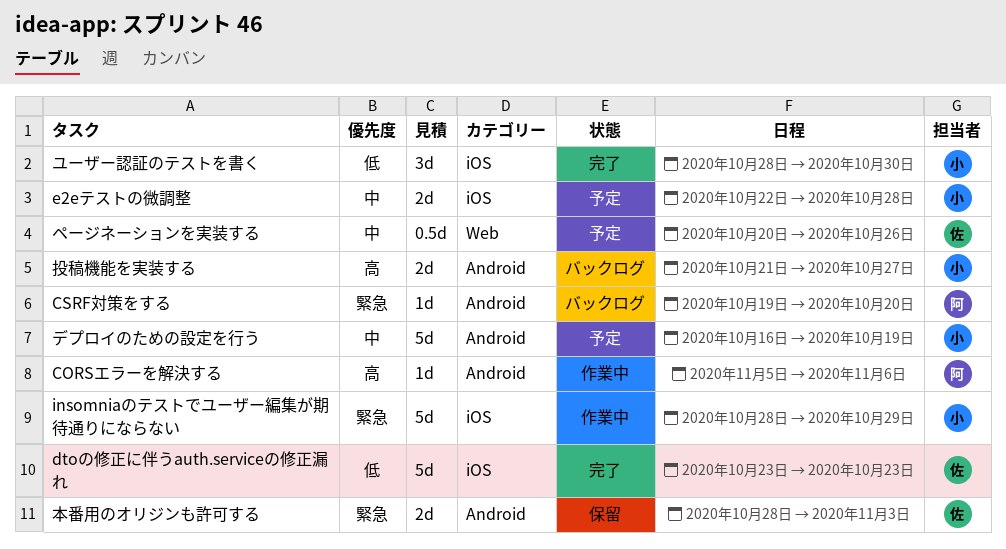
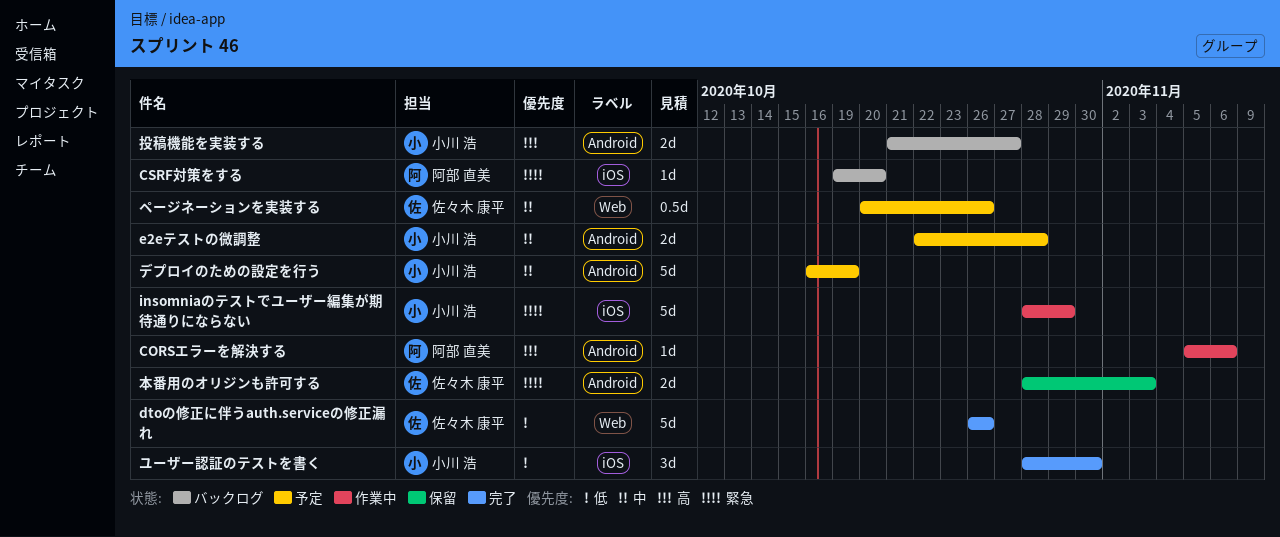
CSRF対策をする, label: Android -> iOS
dtoの修正に伴うauth.serviceの修正漏れ, label: iOS -> Web
dtoの修正に伴うauth.serviceの修正漏れ, start: Oct 23 -> Oct 26
dtoの修正に伴うauth.serviceの修正漏れ, due: Oct 23 -> Oct 26
e2eテストの微調整, label: iOS -> Android

